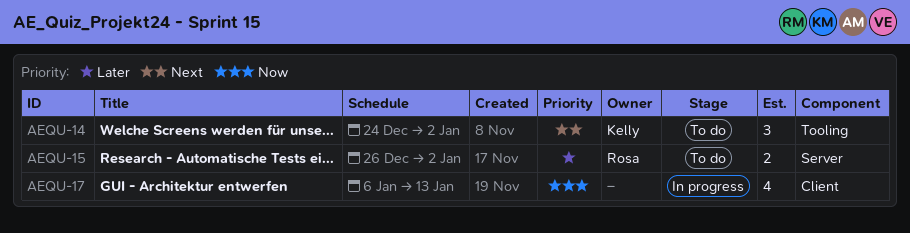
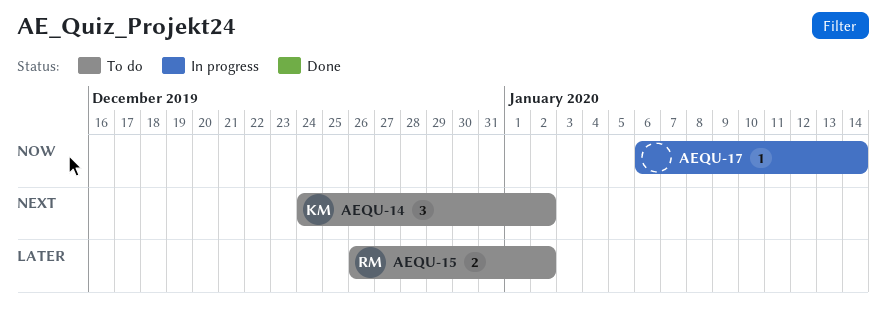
AEQU-17, estimate: 4 -> 1
AEQU-17, due: Jan 13 -> Jan 14

